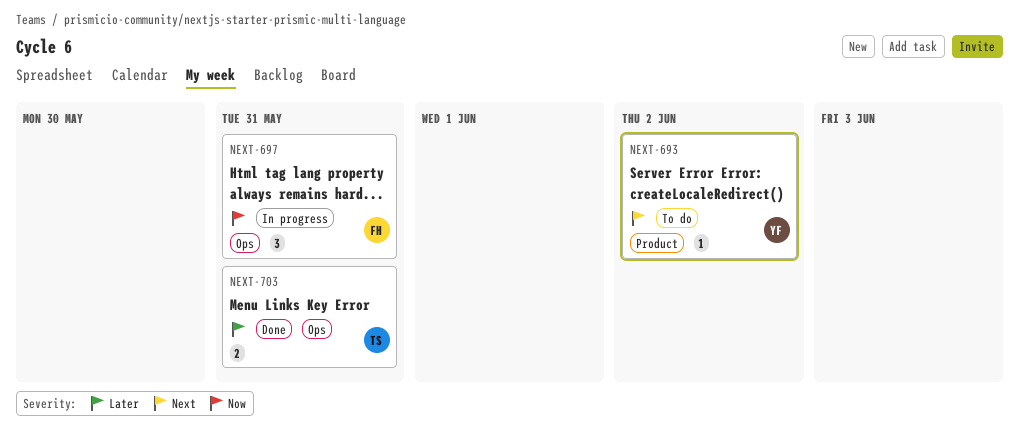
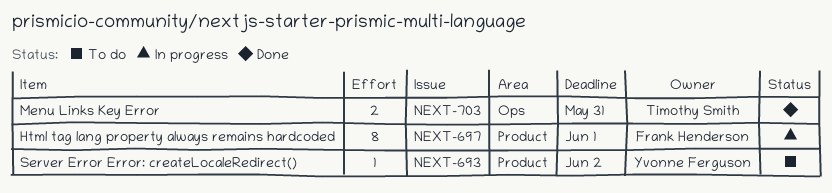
NEXT-697, label: Ops -> Product
NEXT-697, estimate: 3 -> 8
NEXT-697, due: May 31 -> Jun 1

